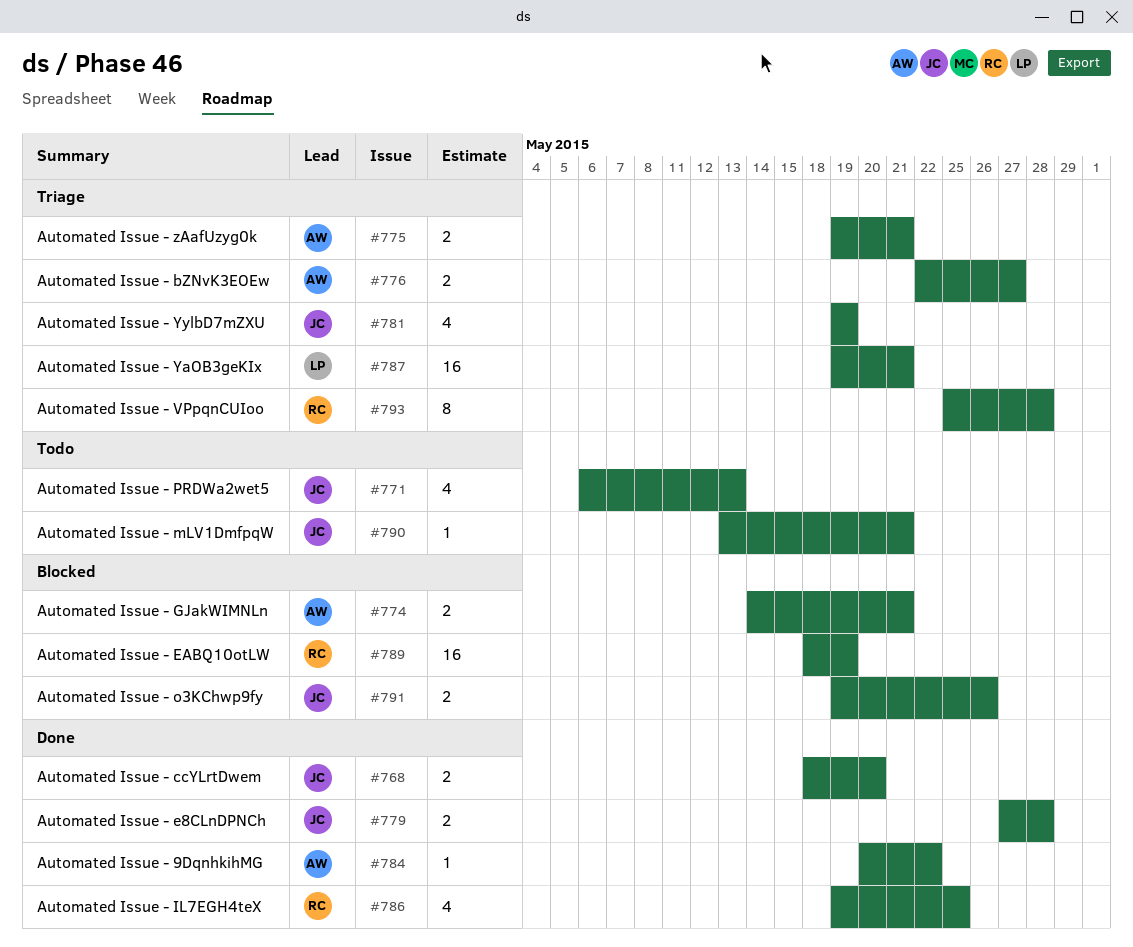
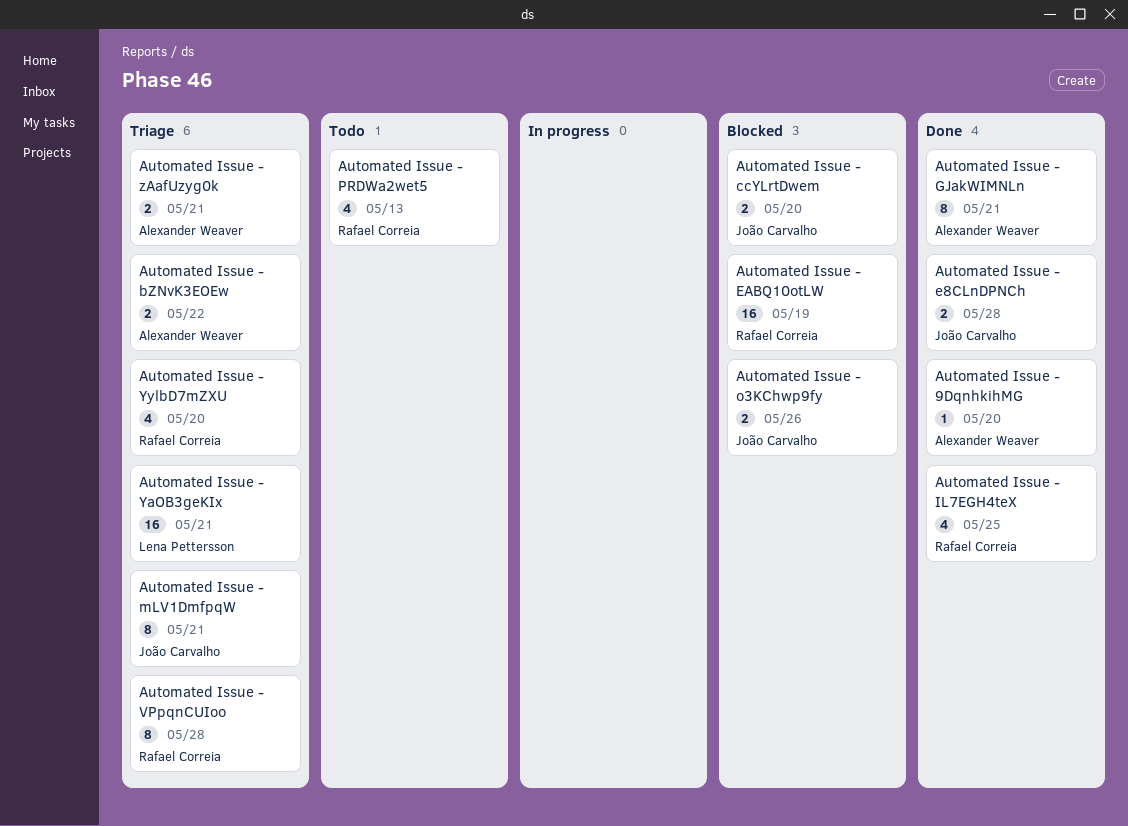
Automated Issue - 9DqnhkihMG, due: May 22 -> May 20
Automated Issue - bZNvK3EOEw, due: May 27 -> May 22
Automated Issue - ccYLrtDwem, status: Done -> Blocked
Automated Issue - GJakWIMNLn, status: Blocked -> Done
Automated Issue - GJakWIMNLn, estimate: 2 -> 8
Automated Issue - mLV1DmfpqW, status: Todo -> Triage
Automated Issue - mLV1DmfpqW, estimate: 1 -> 8
Automated Issue - PRDWa2wet5, owner: João Carvalho -> Rafael Correia
Automated Issue - YylbD7mZXU, owner: João Carvalho -> Rafael Correia
Automated Issue - YylbD7mZXU, due: May 19 -> May 20

